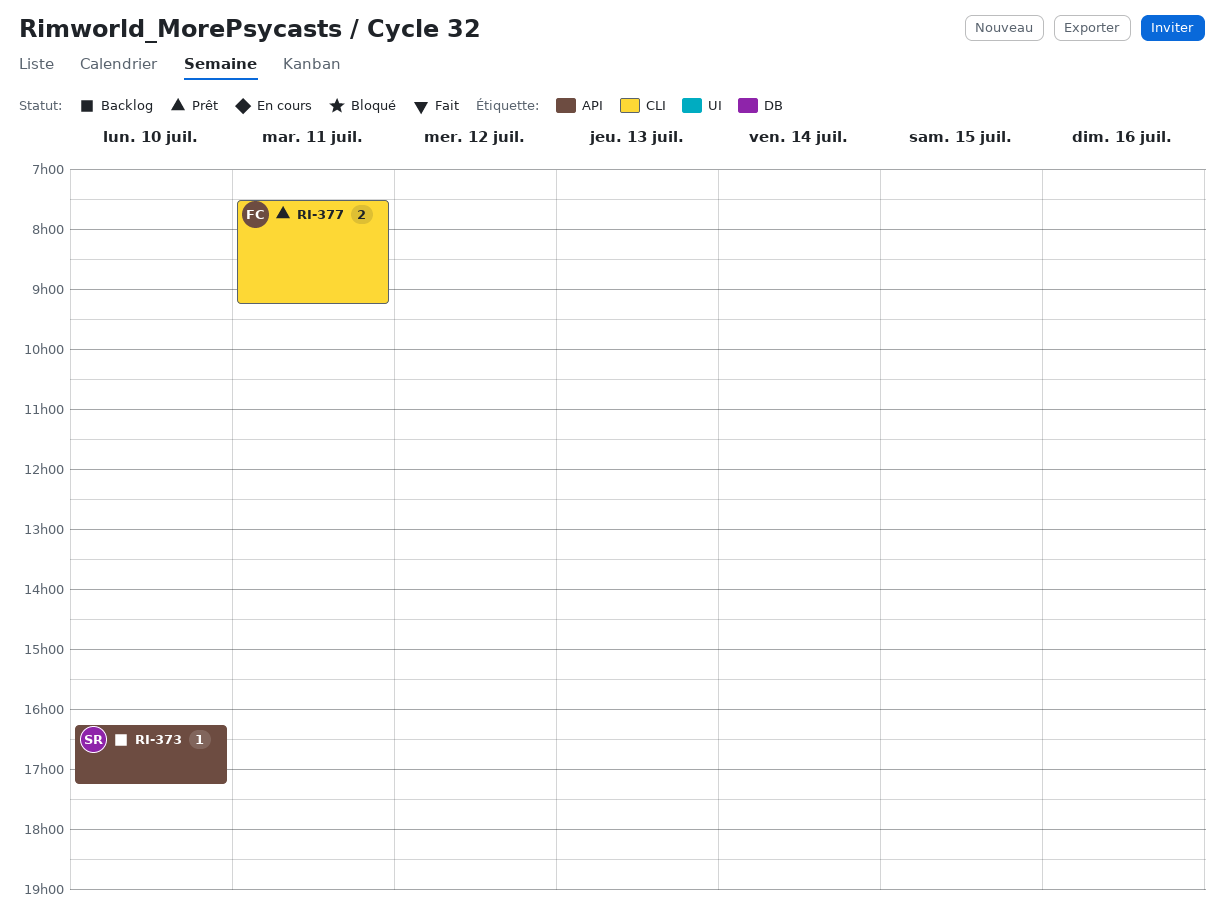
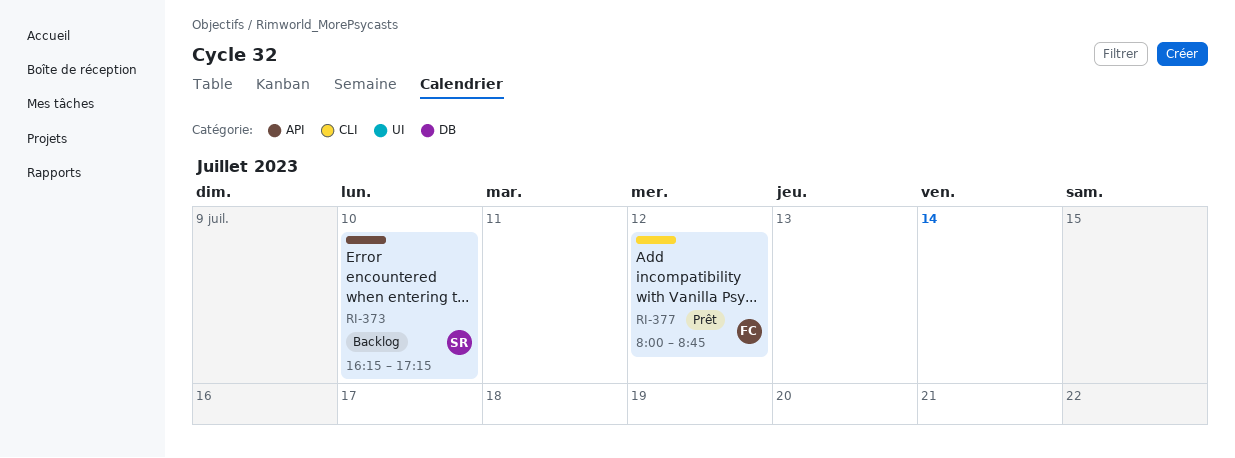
RI-377, day: Jul 11 -> Jul 12
RI-377, begins: 07:30 -> 08:00
RI-377, ends: 09:15 -> 08:45

